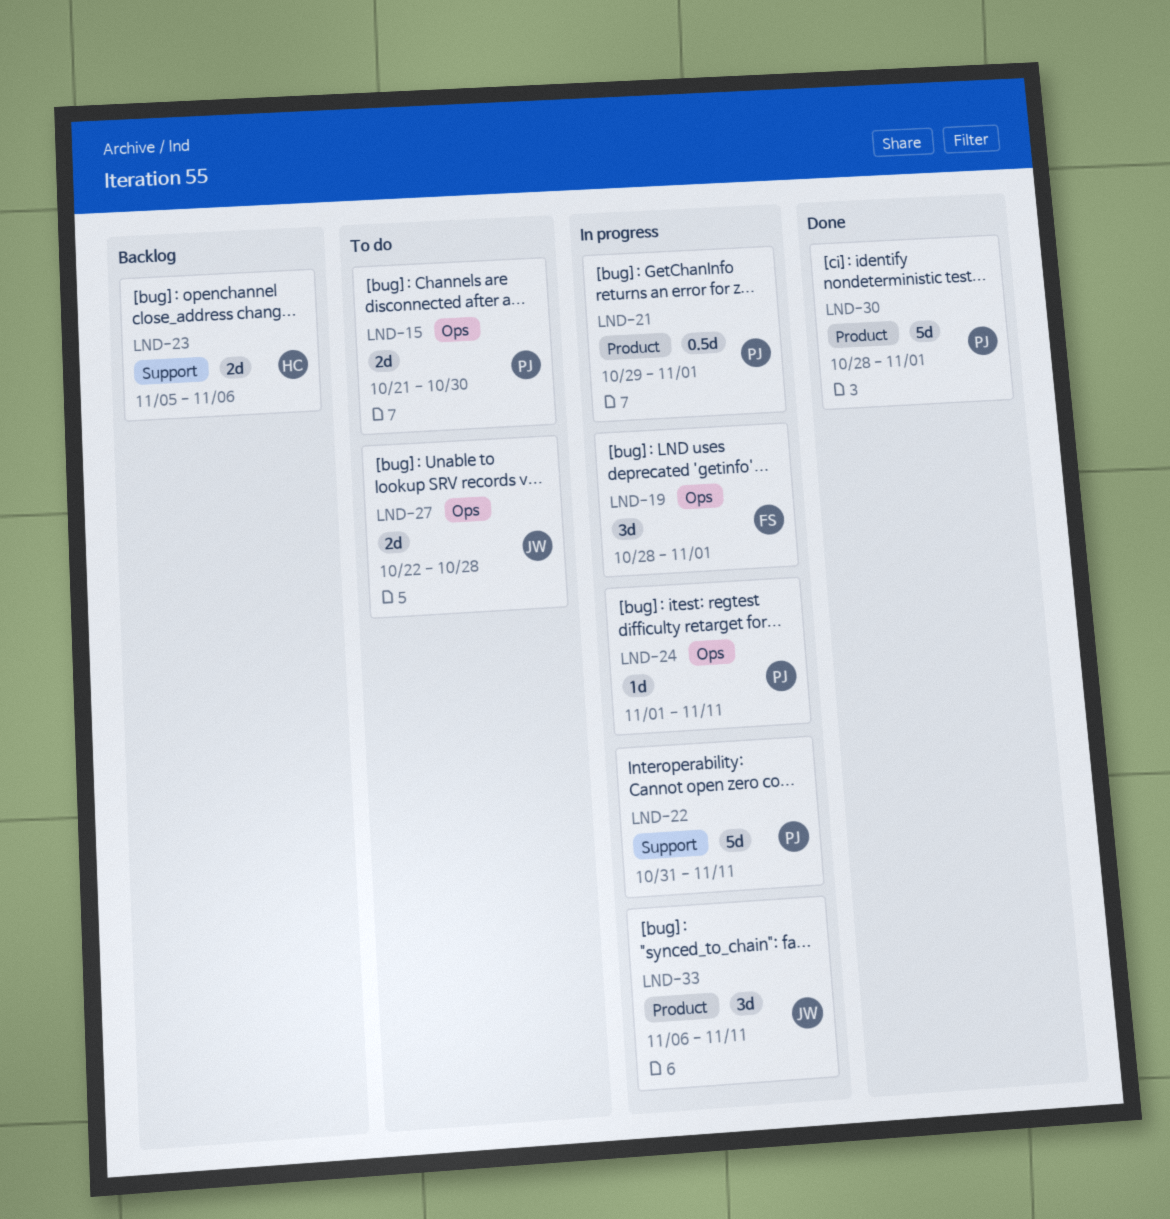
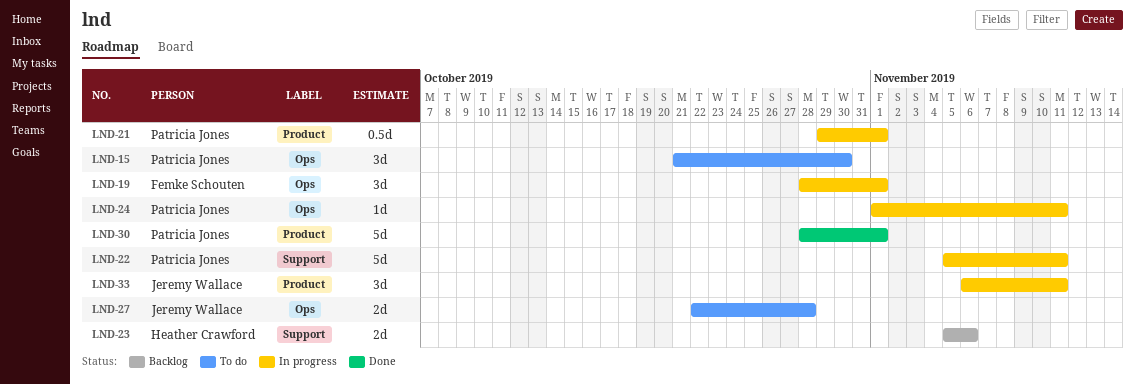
LND-15, estimate: 2d -> 3d
LND-22, start: Oct 31 -> Nov 5

